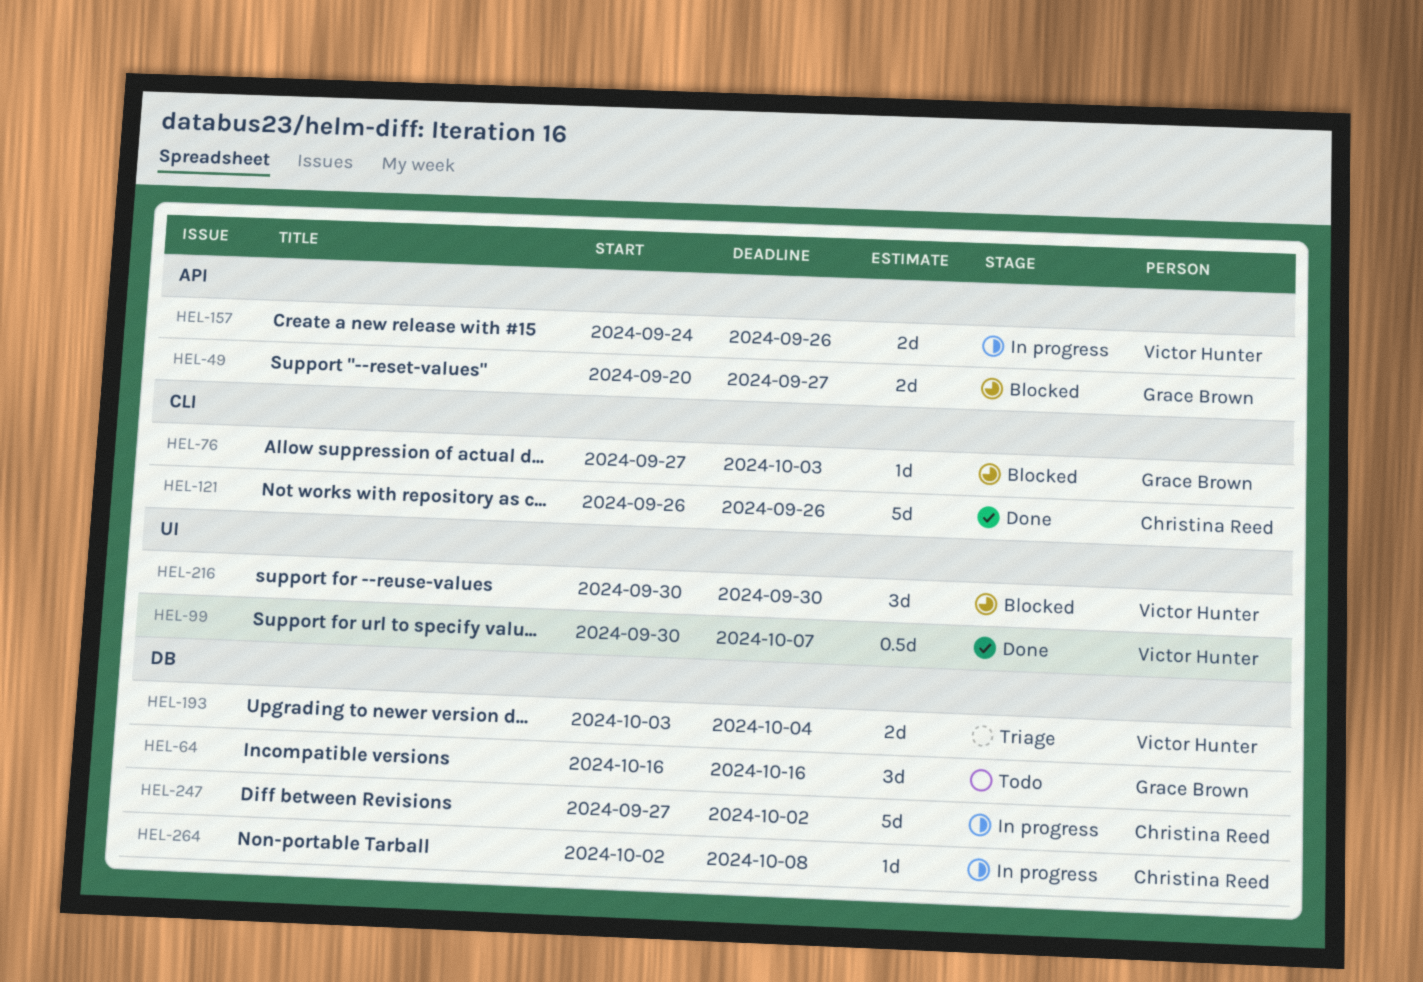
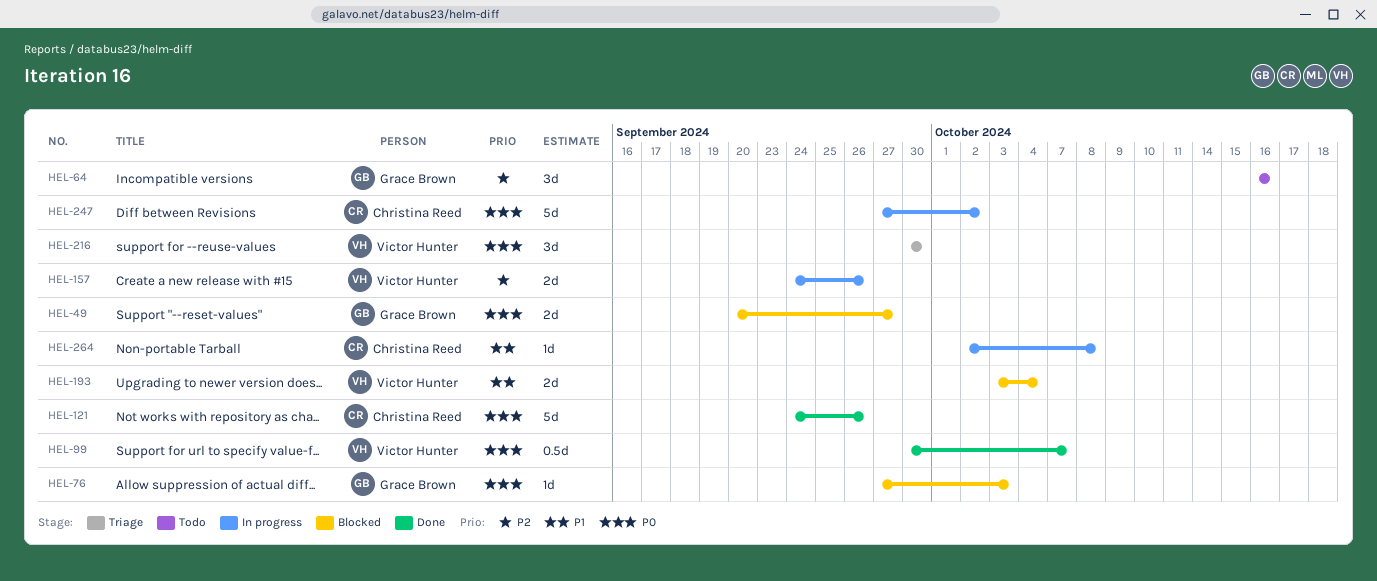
HEL-121, start: Sep 26 -> Sep 24
HEL-193, status: Triage -> Blocked
HEL-216, status: Blocked -> Triage

